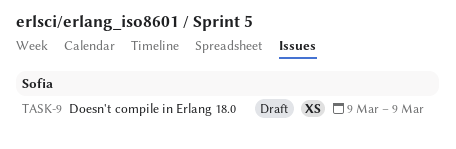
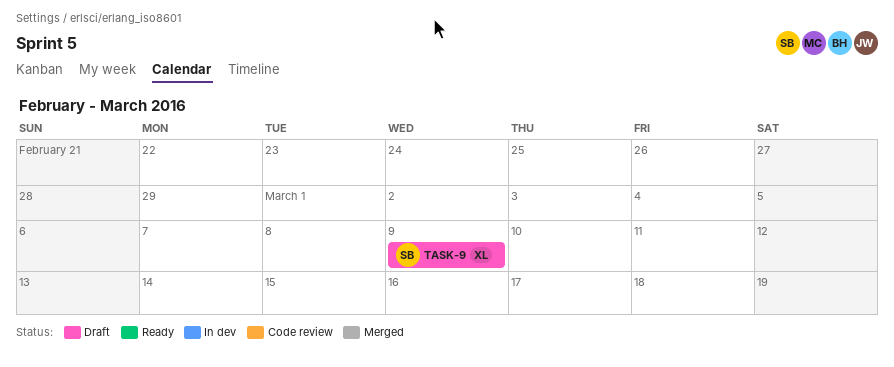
TASK-9, estimate: XS -> XL

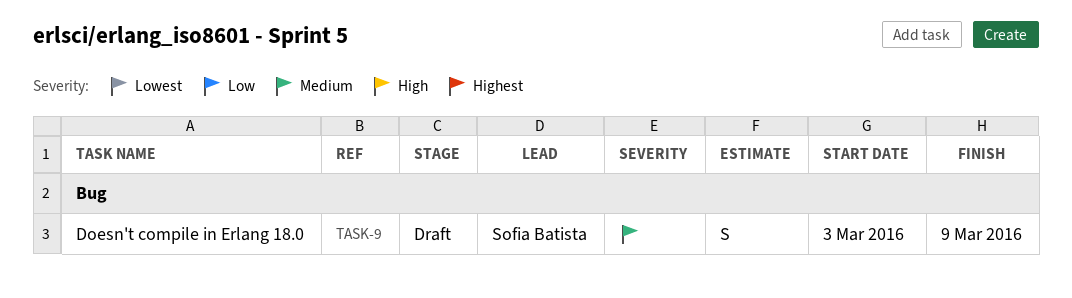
TASK-9, estimate: XL -> S
TASK-9, start: Mar 9 -> Mar 3

